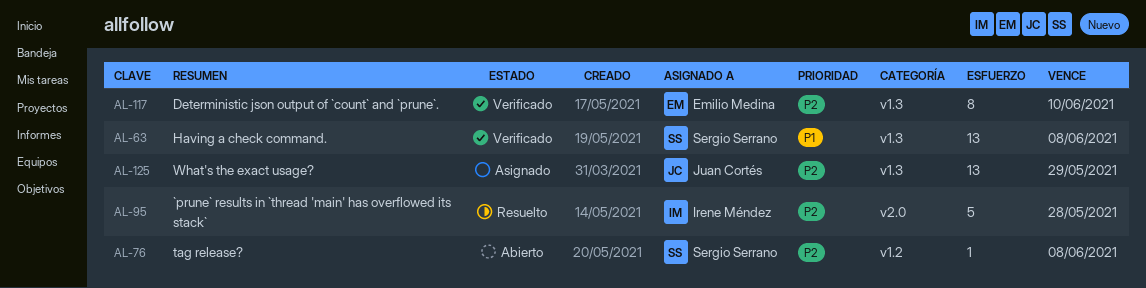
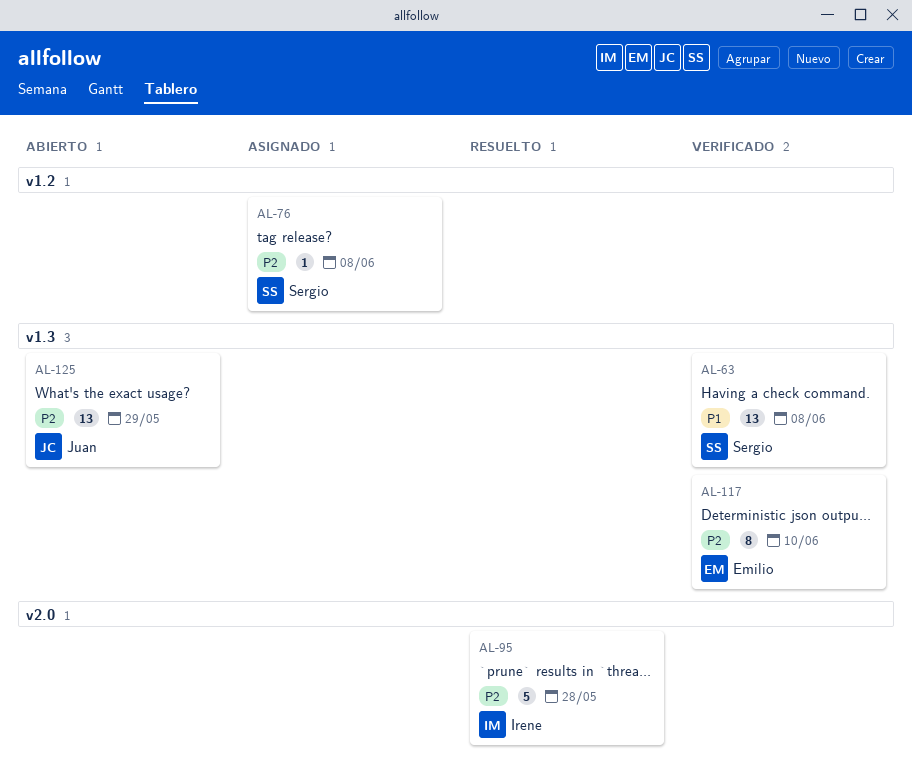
AL-76, status: Abierto -> Asignado
AL-125, status: Asignado -> Abierto

